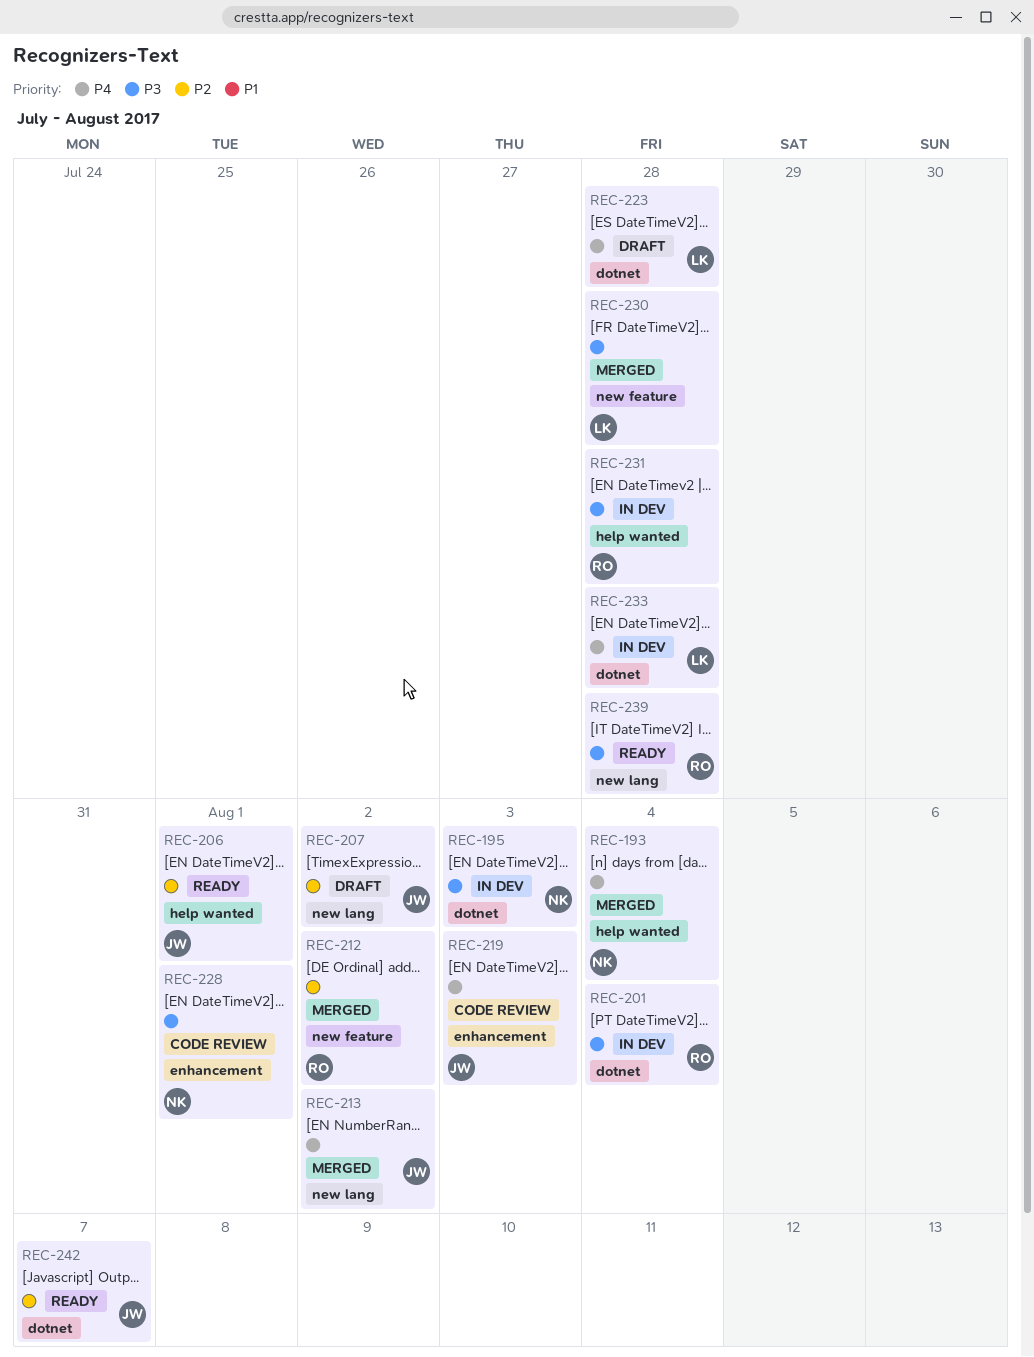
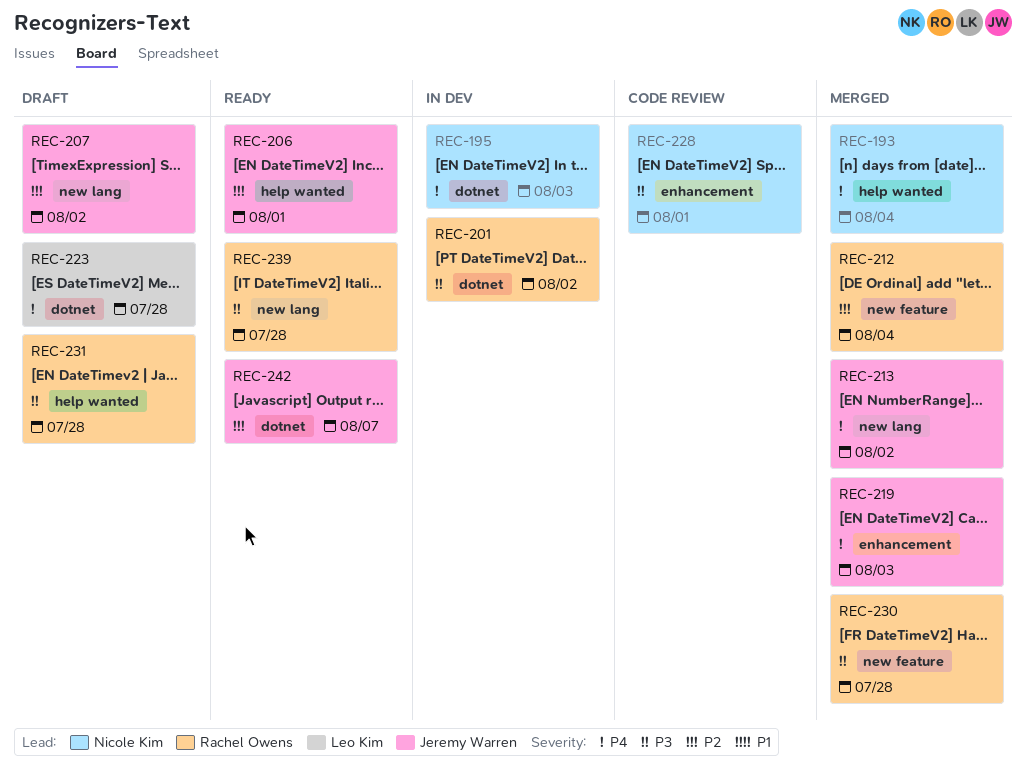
REC-195, priority: P3 -> P4
REC-201, due: Aug 4 -> Aug 2
REC-212, due: Aug 2 -> Aug 4
REC-219, status: Code review -> Merged
REC-230, owner: Leo Kim -> Rachel Owens
REC-231, status: In dev -> Draft
REC-233: present -> none

